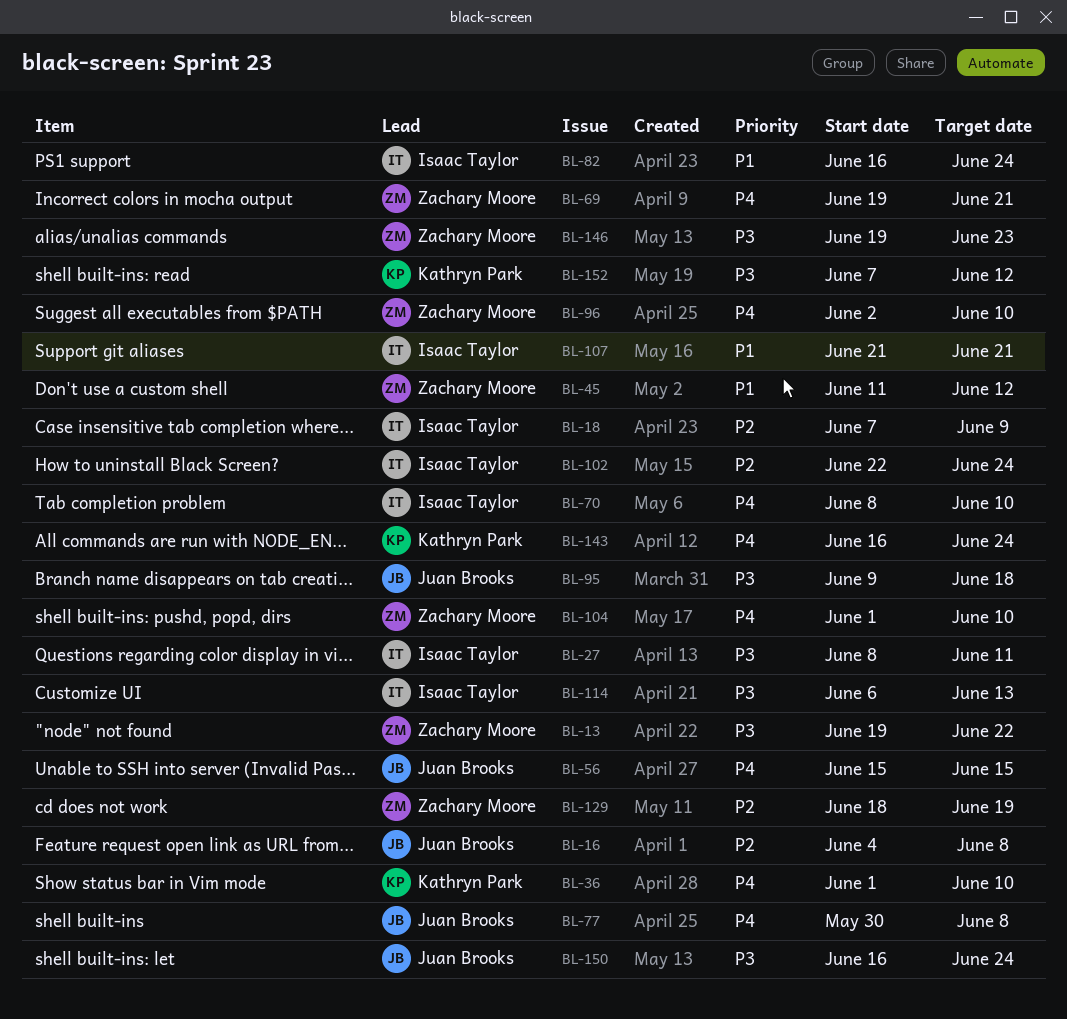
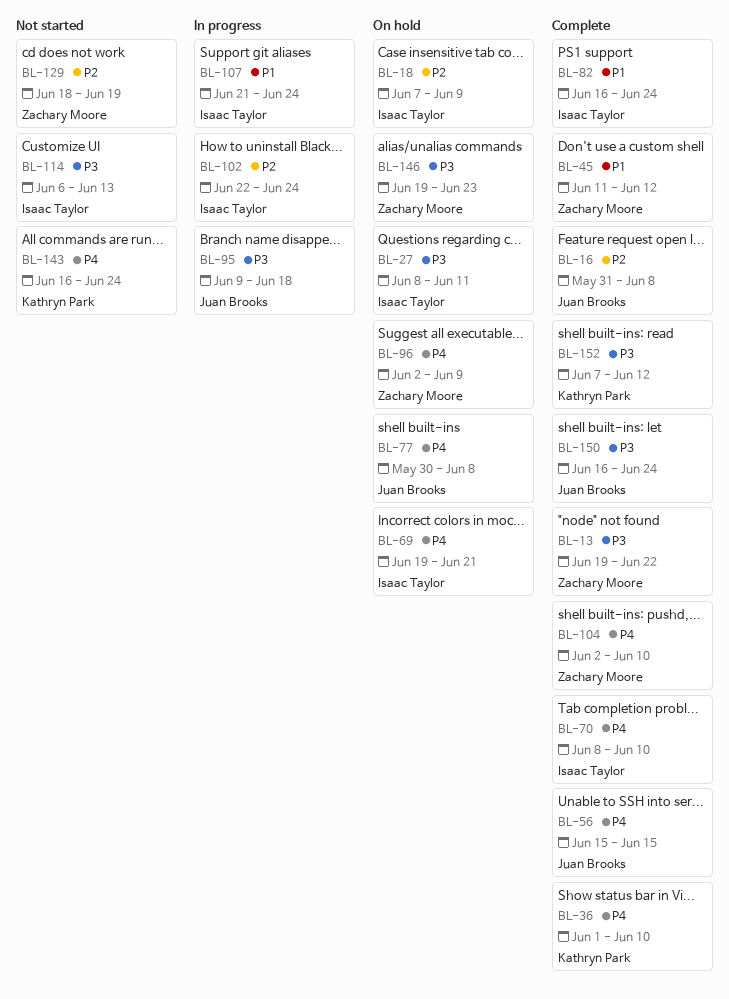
BL-16, start: Jun 4 -> May 31
BL-69, owner: Zachary Moore -> Isaac Taylor
BL-96, due: Jun 10 -> Jun 9
BL-104, start: Jun 1 -> Jun 2
BL-107, due: Jun 21 -> Jun 24

